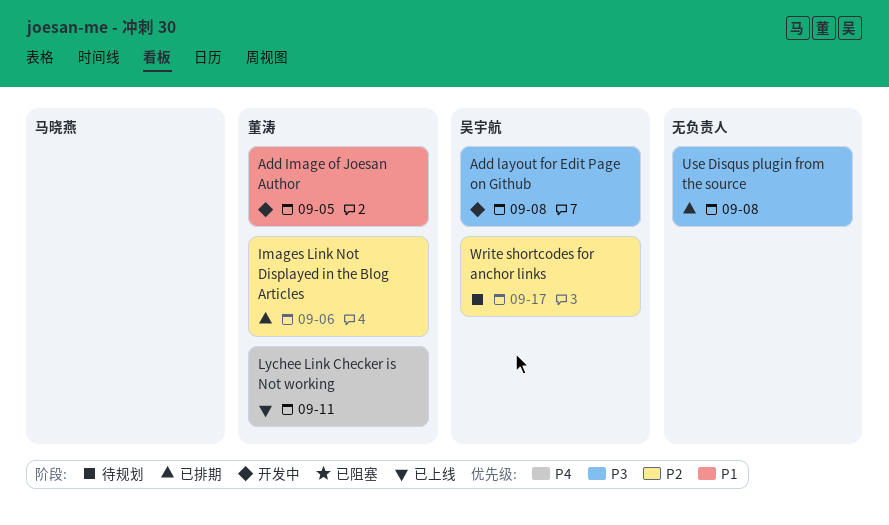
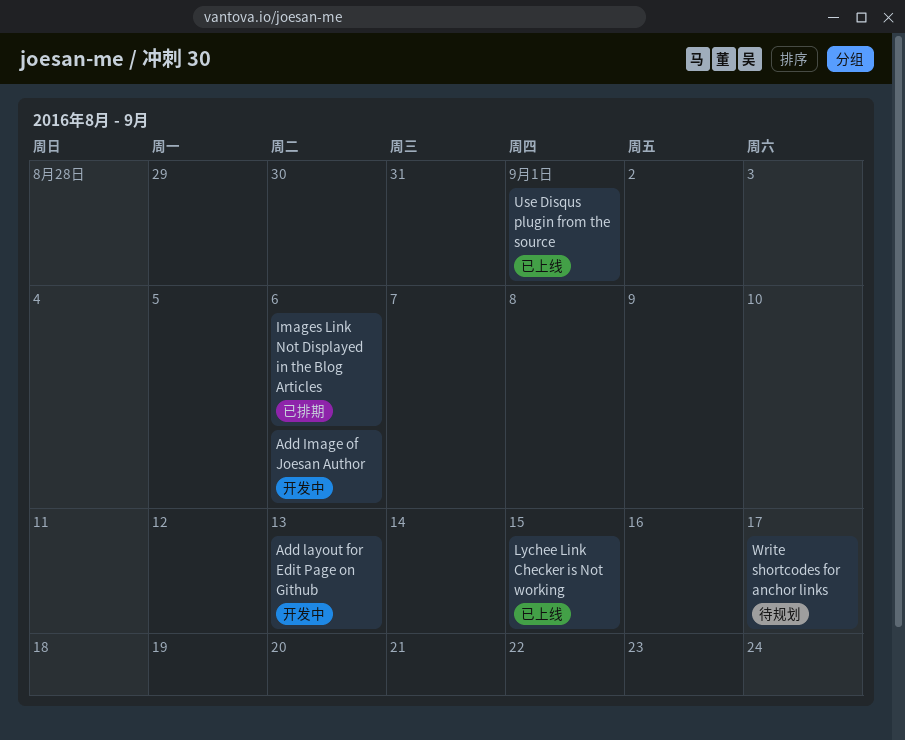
Add Image of Joesan Author, due: Sep 5 -> Sep 6
Add layout for Edit Page on Github, due: Sep 8 -> Sep 13
Lychee Link Checker is Not working, due: Sep 11 -> Sep 15
Use Disqus plugin from the source, status: 已排期 -> 已上线
Use Disqus plugin from the source, due: Sep 8 -> Sep 1

